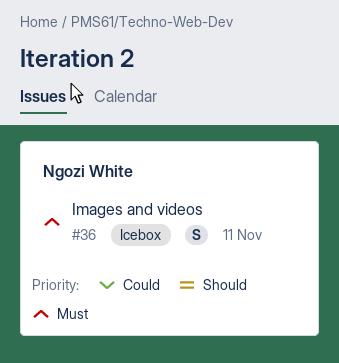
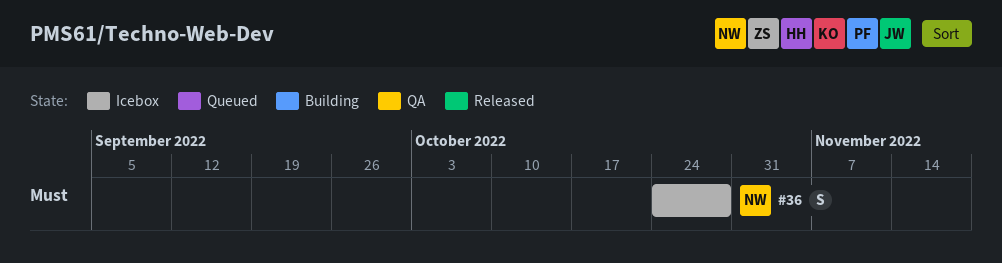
#36, due: Nov 11 -> Oct 28

